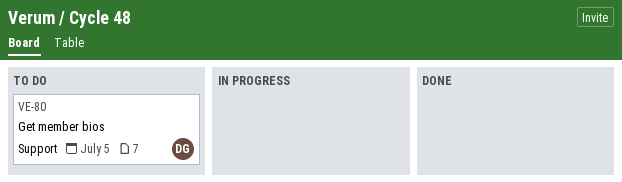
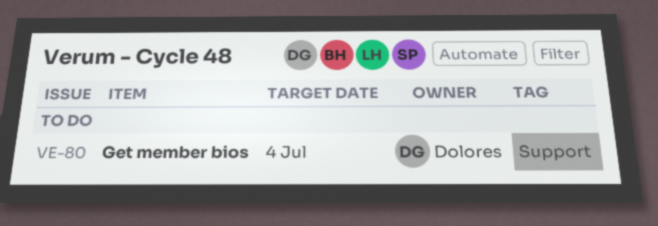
VE-80, due: Jul 5 -> Jul 4

